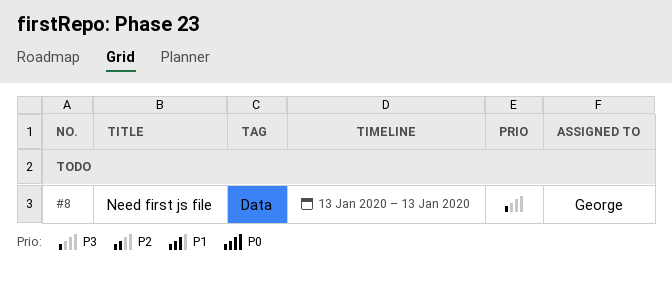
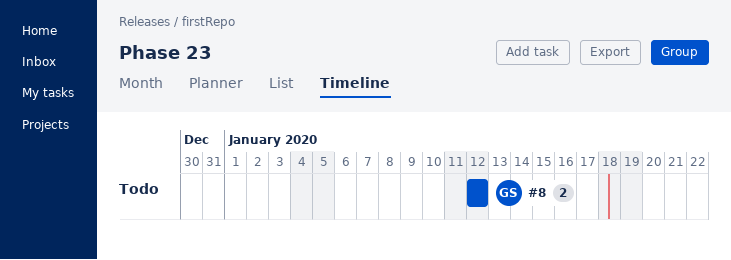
#8, start: Jan 13 -> Jan 12
#8, due: Jan 13 -> Jan 12

